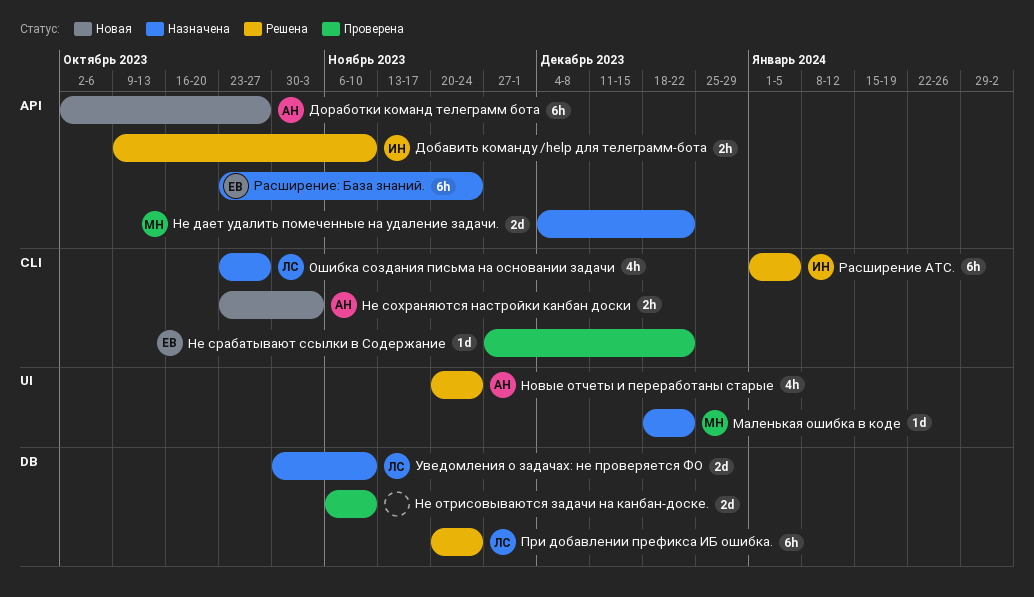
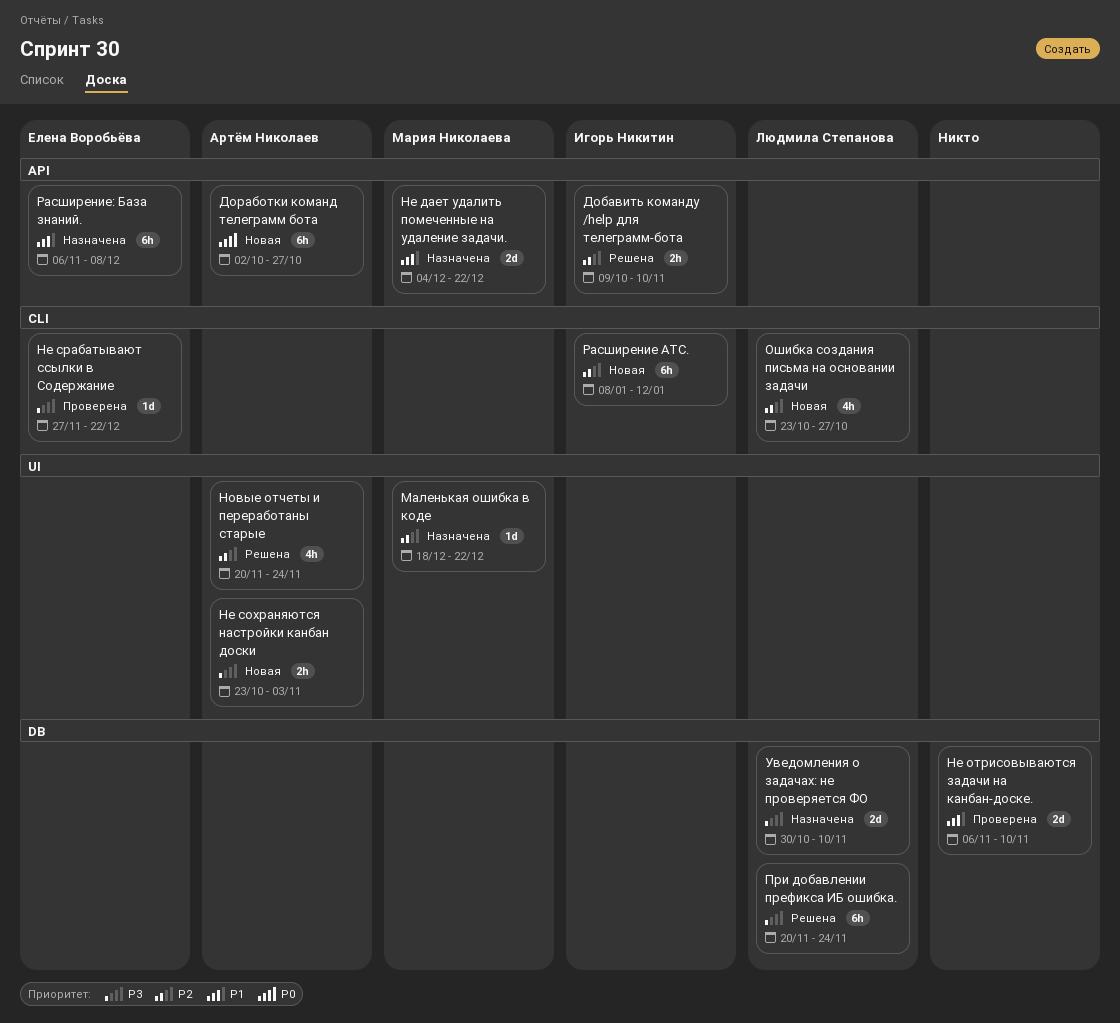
Не сохраняются настройки канбан доски, label: CLI -> UI
Ошибка создания письма на основании задачи, status: Назначена -> Новая
Расширение АТС., status: Решена -> Новая
Расширение АТС., start: Jan 1 -> Jan 8
Расширение АТС., due: Jan 5 -> Jan 12
Расширение: База знаний., start: Oct 23 -> Nov 6
Расширение: База знаний., due: Nov 24 -> Dec 8

